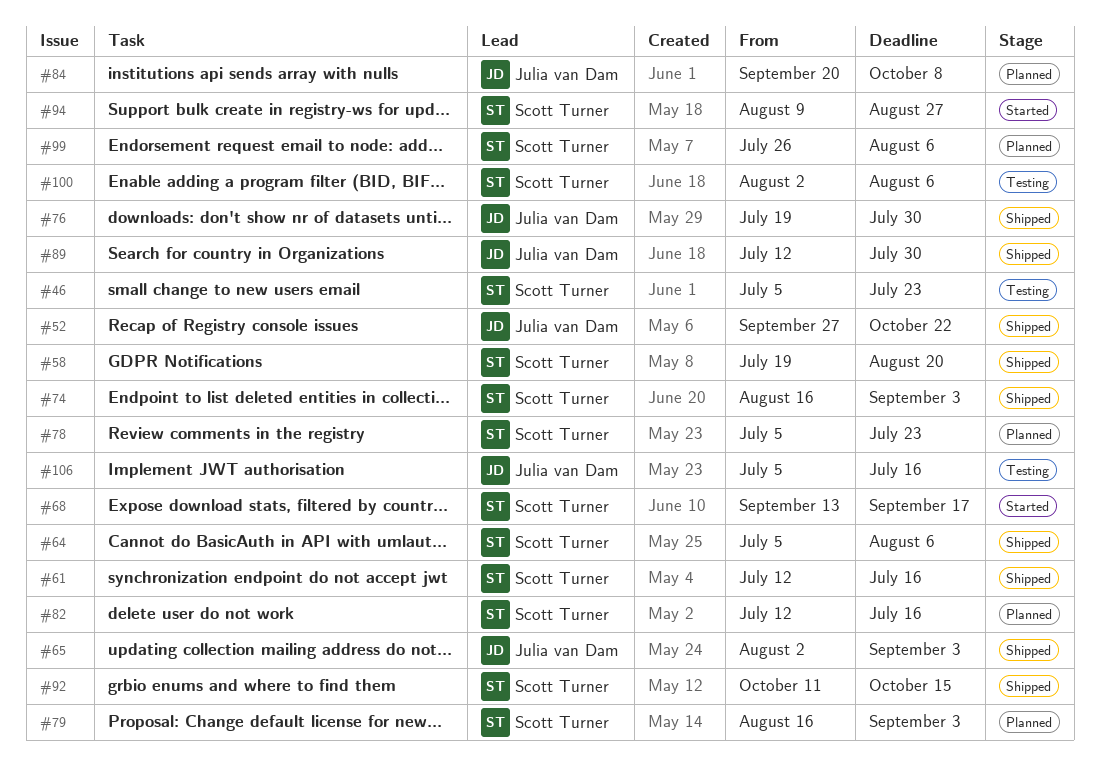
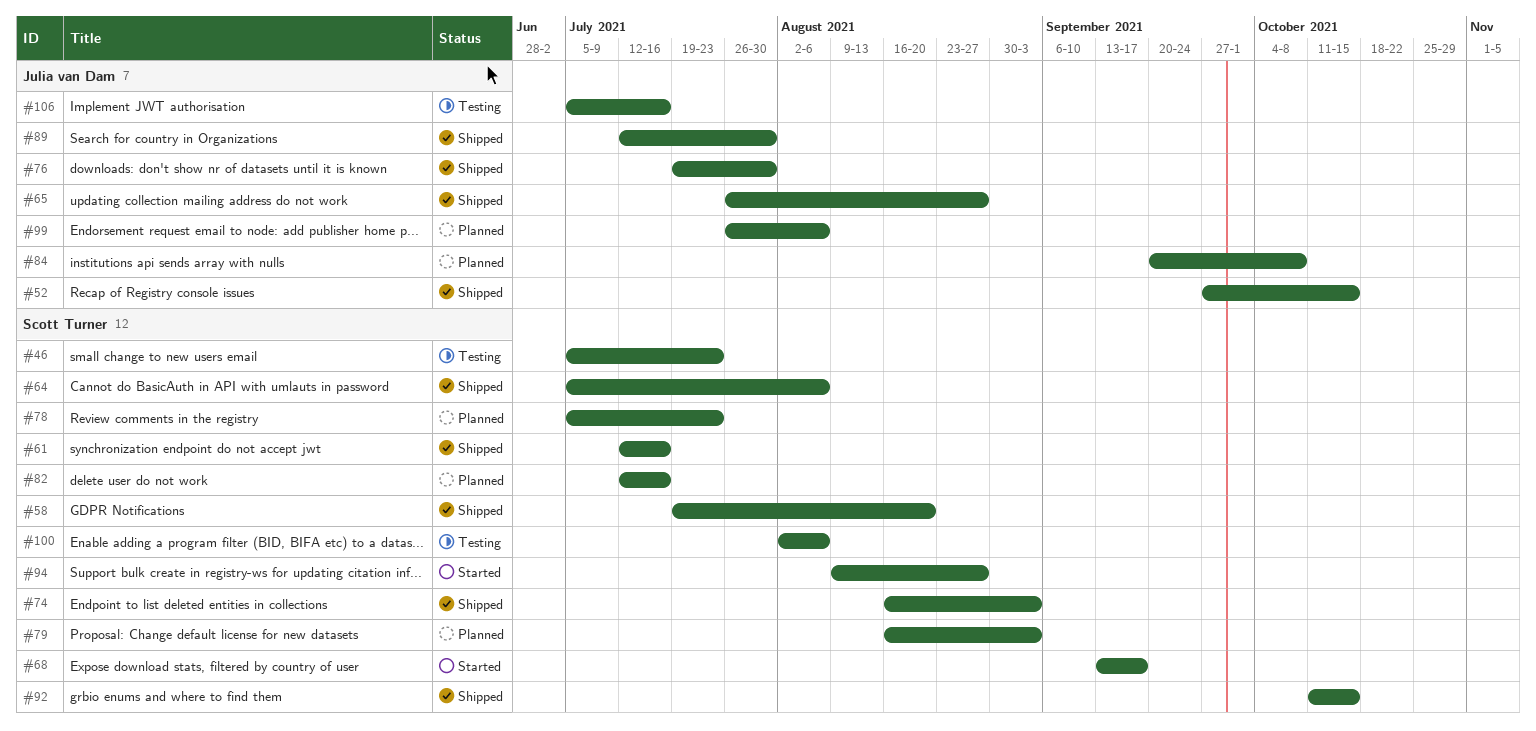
#52, due: Oct 22 -> Oct 15
#65, start: Aug 2 -> Jul 26
#65, due: Sep 3 -> Aug 27
#99, owner: Scott Turner -> Julia van Dam

